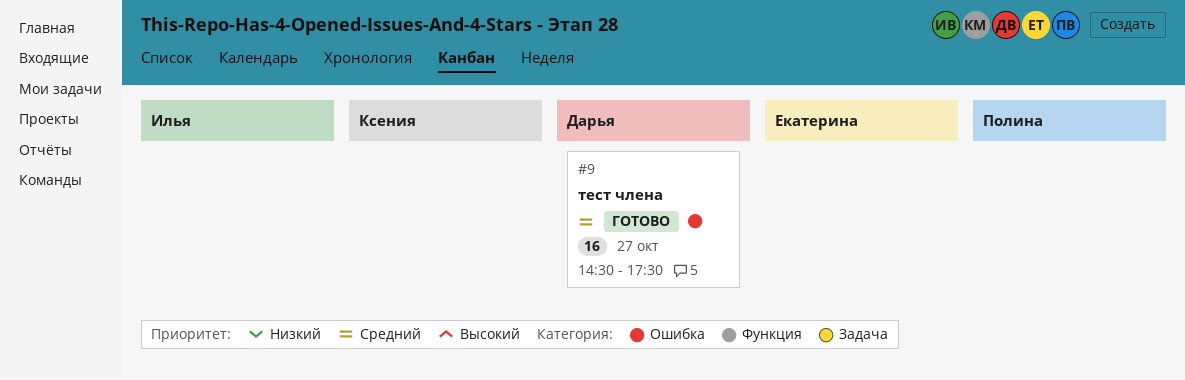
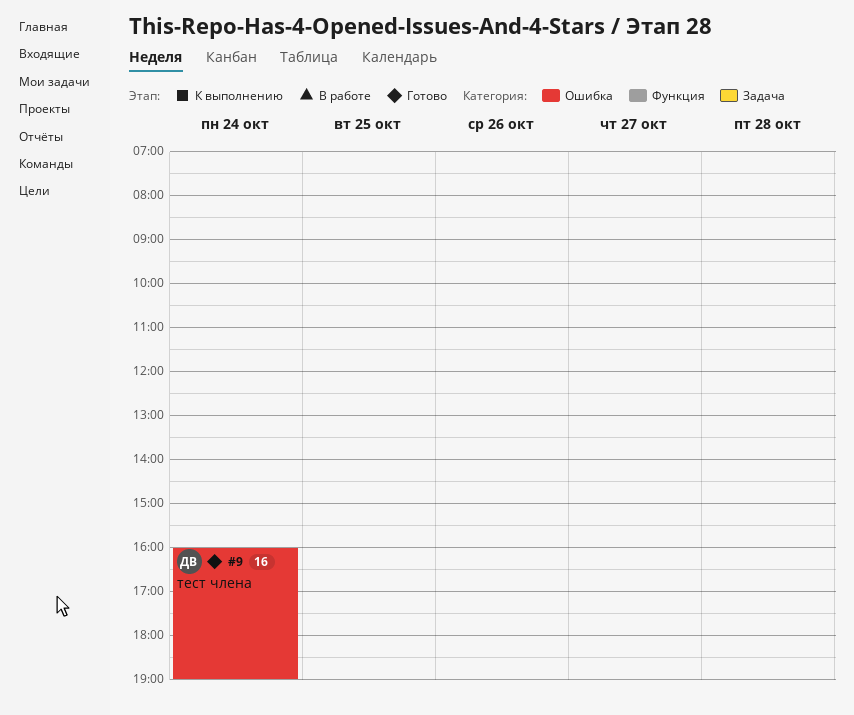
#9, day: Oct 27 -> Oct 24
#9, begins: 14:30 -> 16:00
#9, ends: 17:30 -> 19:00

